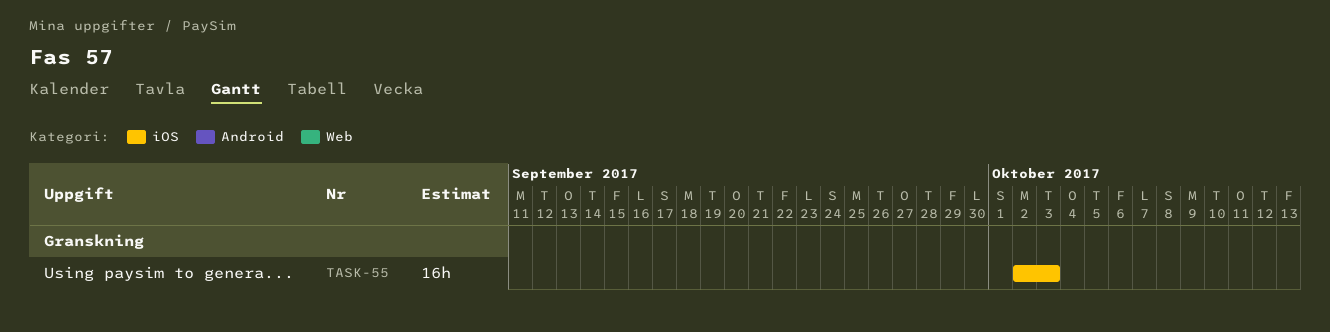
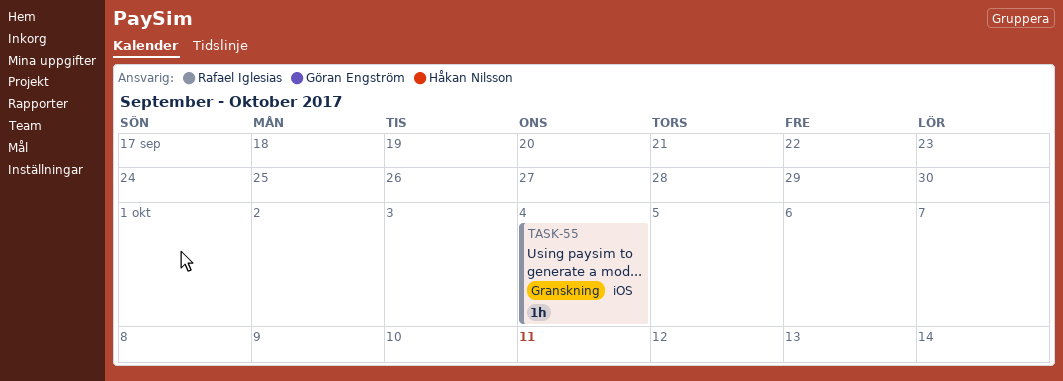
TASK-55, estimate: 16h -> 1h
TASK-55, due: Oct 3 -> Oct 4

